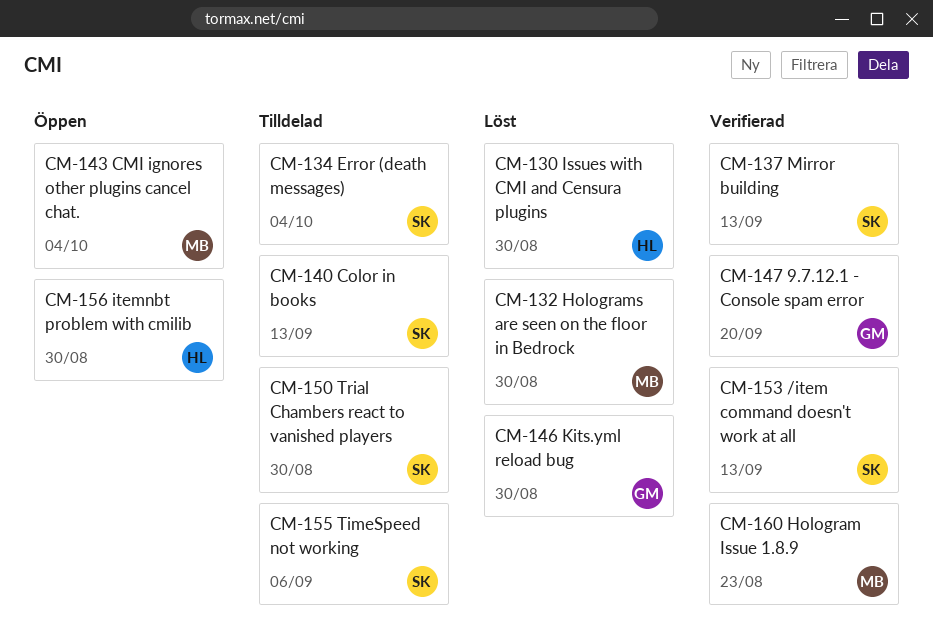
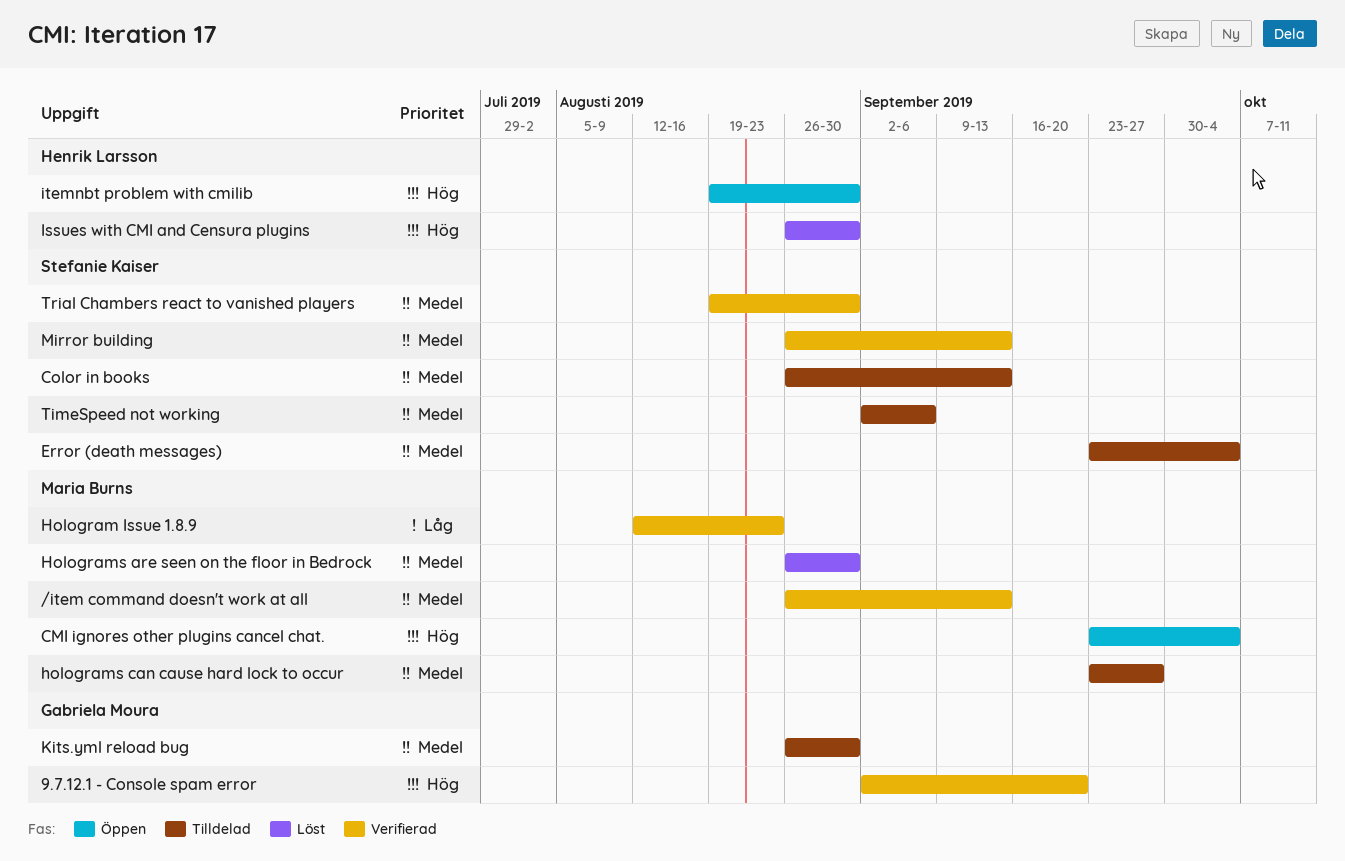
/item command doesn't work at all, owner: Stefanie Kaiser -> Maria Burns
holograms can cause hard lock to occur: none -> present
Kits.yml reload bug, status: Löst -> Tilldelad
Trial Chambers react to vanished players, status: Tilldelad -> Verifierad

